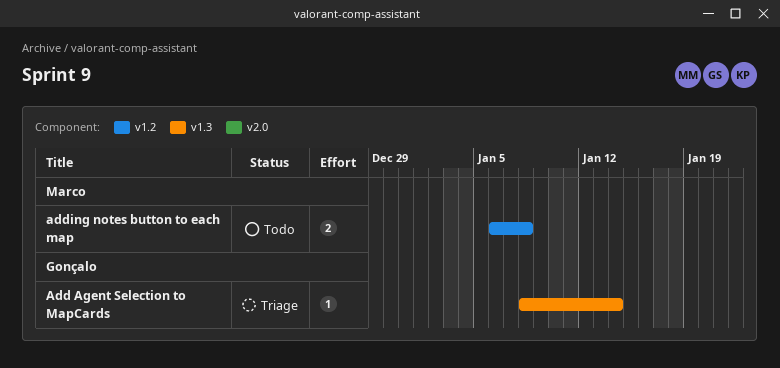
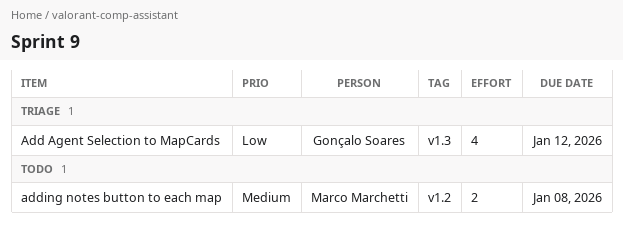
Add Agent Selection to MapCards, estimate: 1 -> 4
Add Agent Selection to MapCards, due: Jan 14 -> Jan 12

